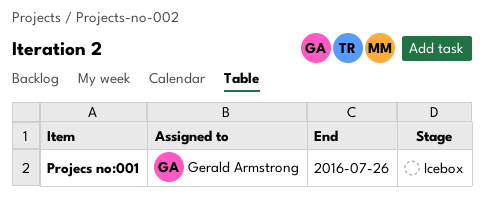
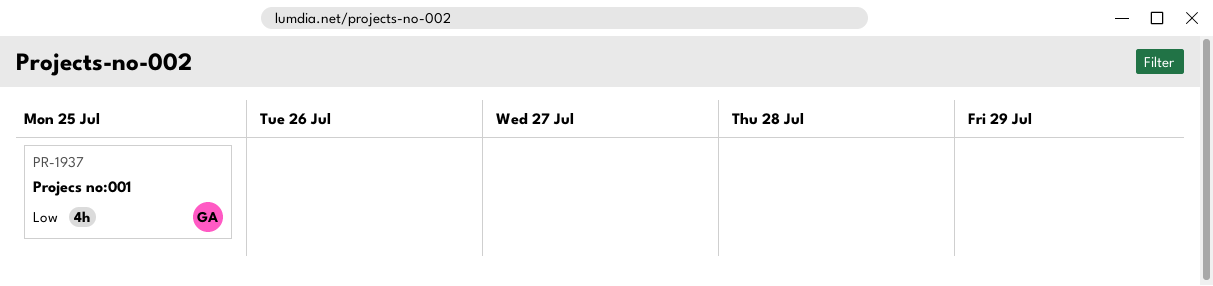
Projecs no:001, due: Jul 26 -> Jul 25

